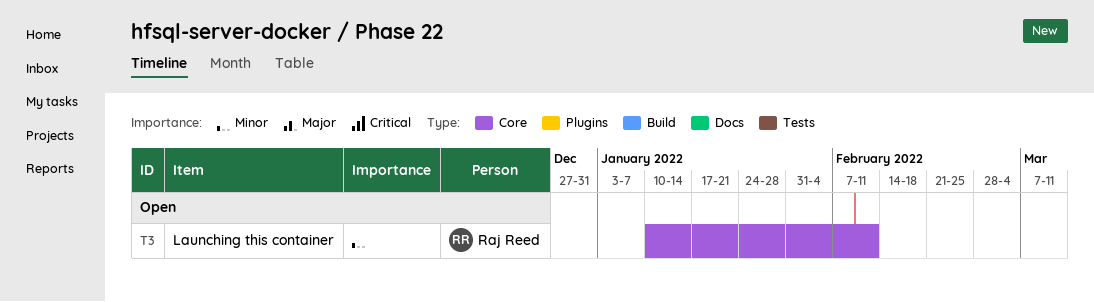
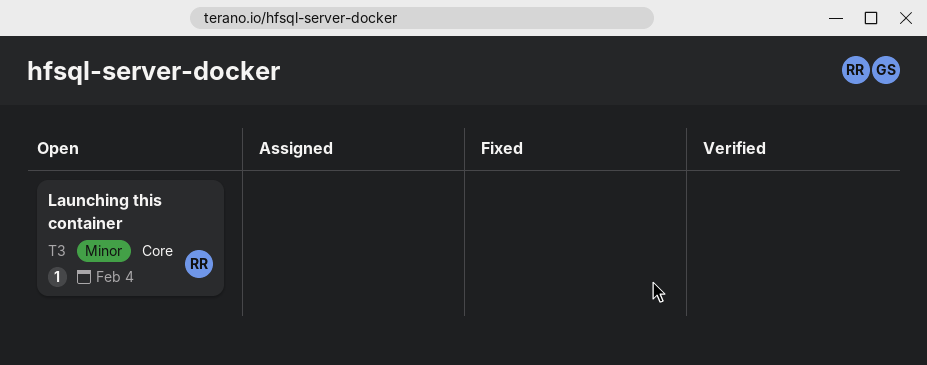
T3, due: Feb 11 -> Feb 4

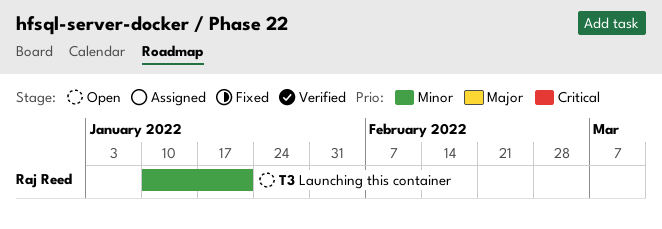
T3, due: Feb 4 -> Jan 21

